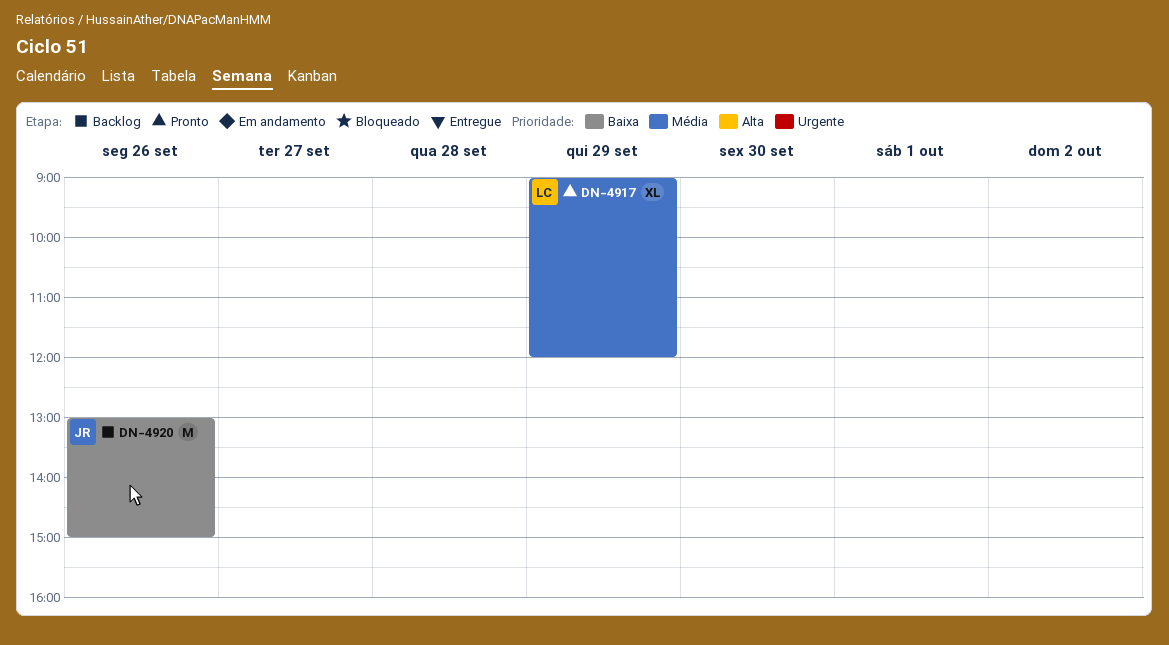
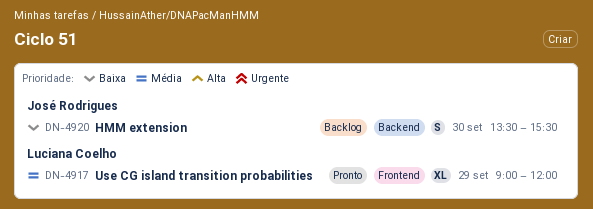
DN-4920, estimate: M -> S
DN-4920, day: Sep 26 -> Sep 30
DN-4920, begins: 13:00 -> 13:30
DN-4920, ends: 15:00 -> 15:30

